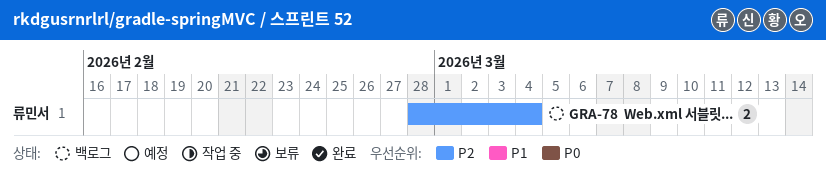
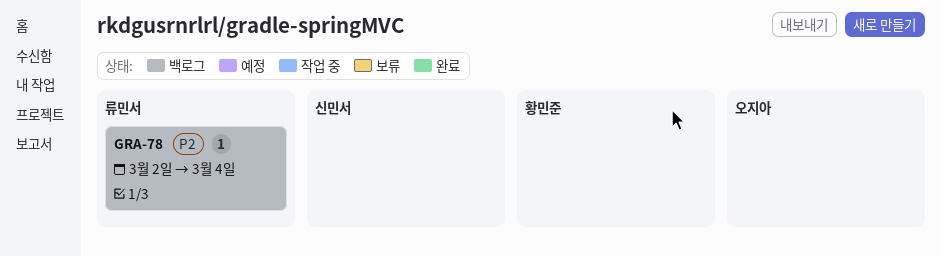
GRA-78, estimate: 2 -> 1
GRA-78, start: Feb 28 -> Mar 2

